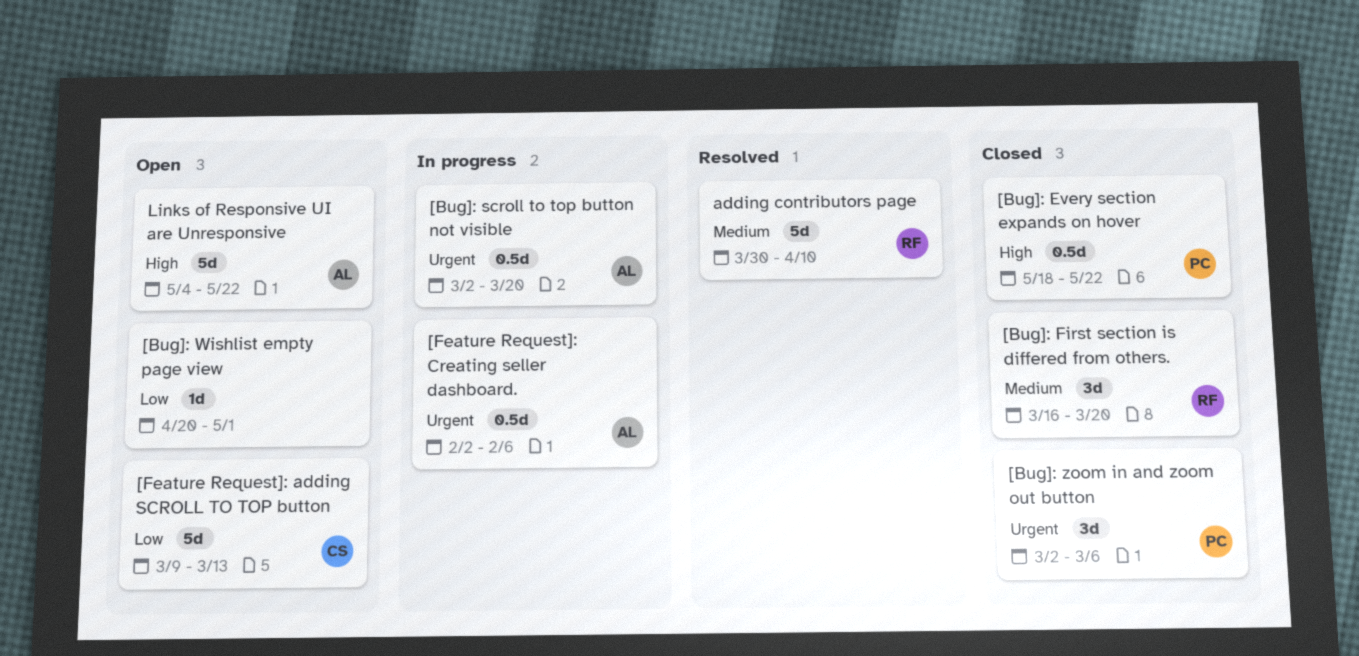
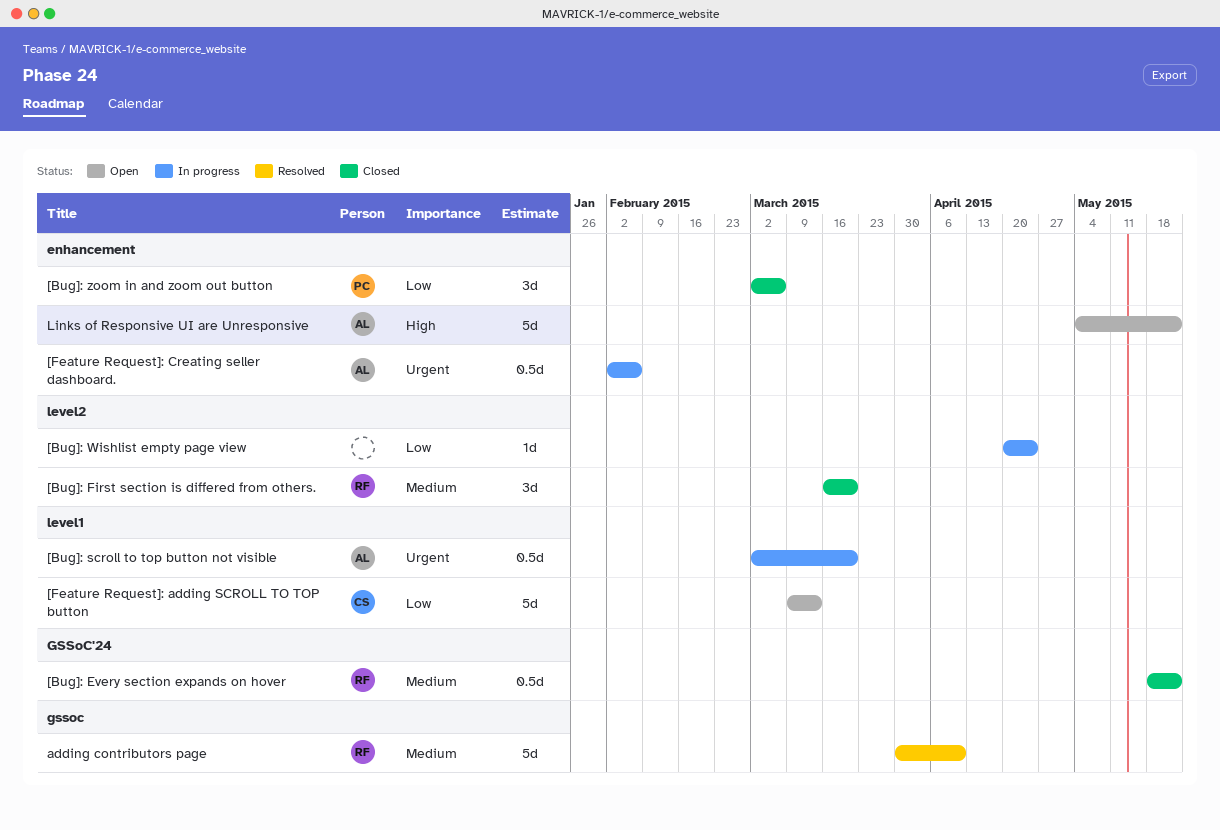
[Bug]: Every section expands on hover, owner: PC -> RF
[Bug]: Every section expands on hover, priority: High -> Medium
[Bug]: Wishlist empty page view, status: Open -> In progress
[Bug]: Wishlist empty page view, due: May 1 -> Apr 24
[Bug]: zoom in and zoom out button, priority: Urgent -> Low

